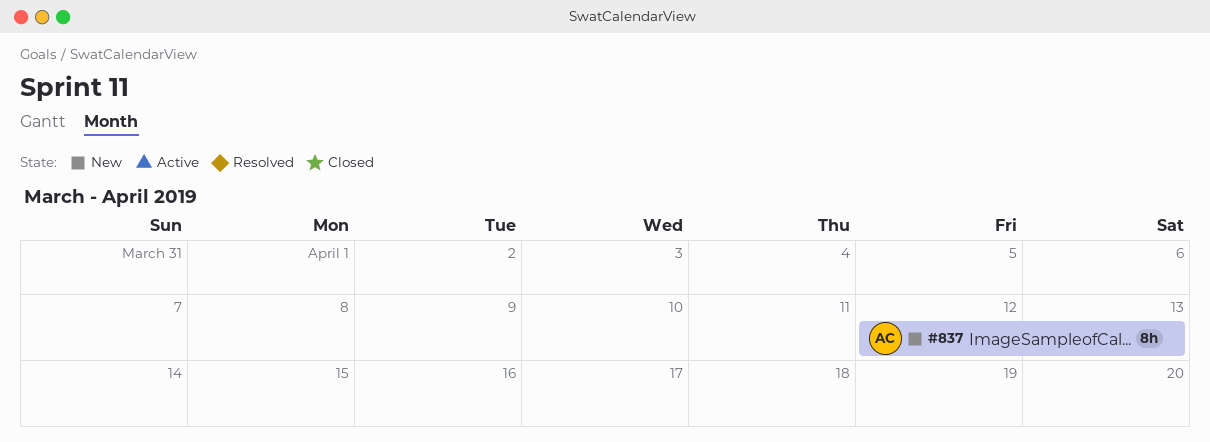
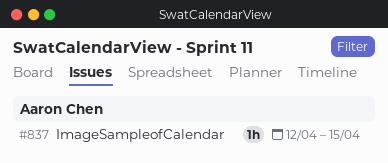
#837, estimate: 8h -> 1h
#837, due: Apr 13 -> Apr 15

